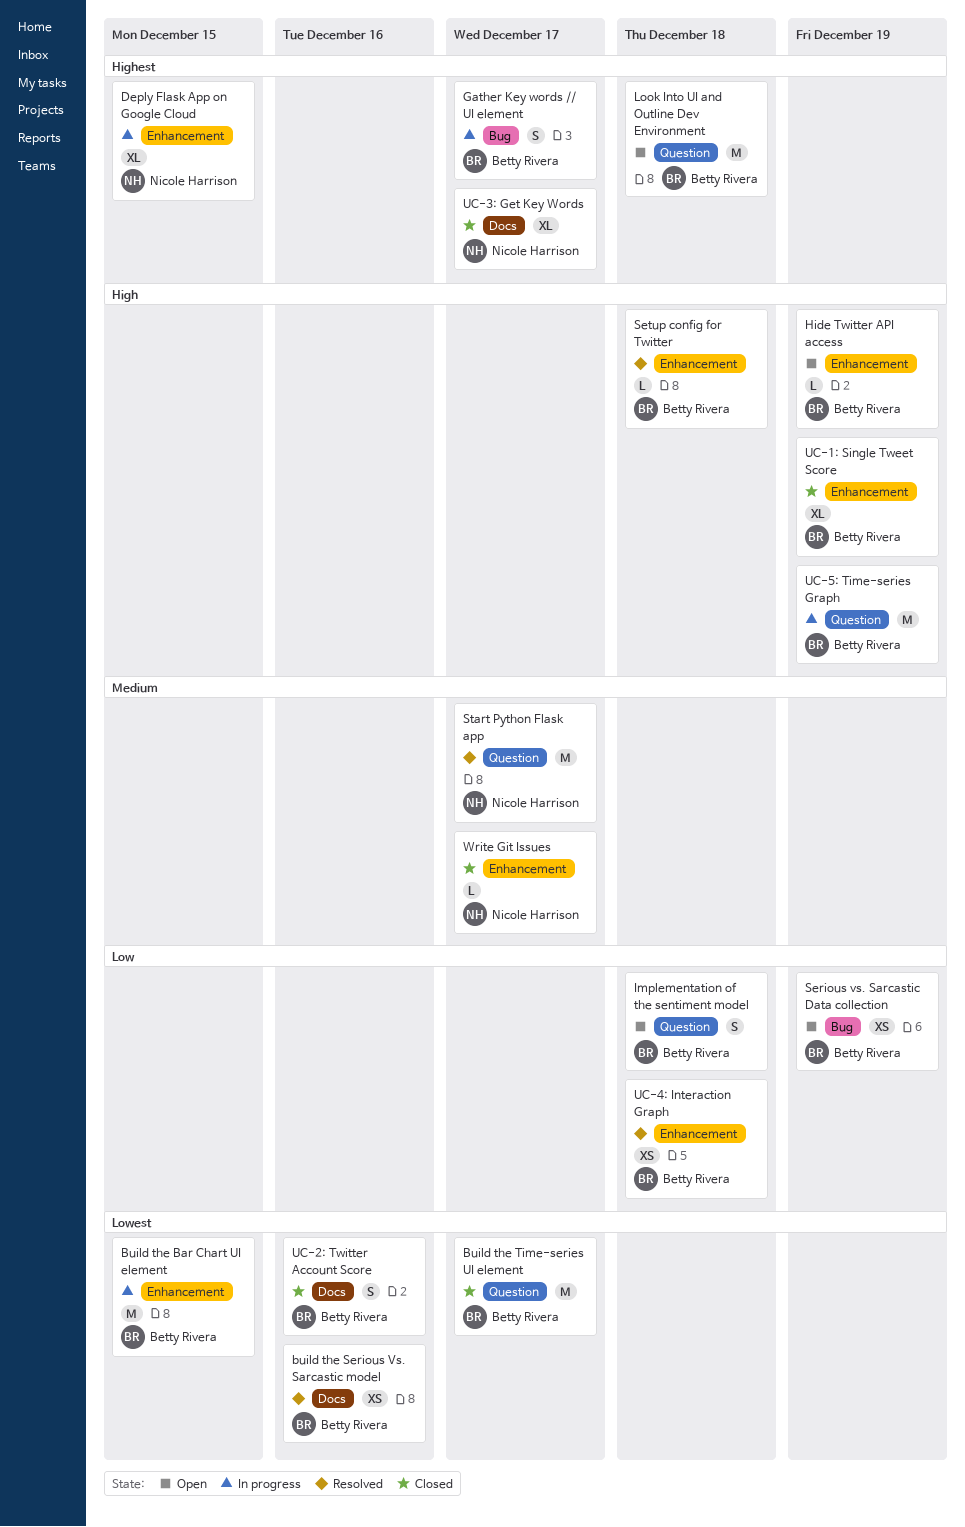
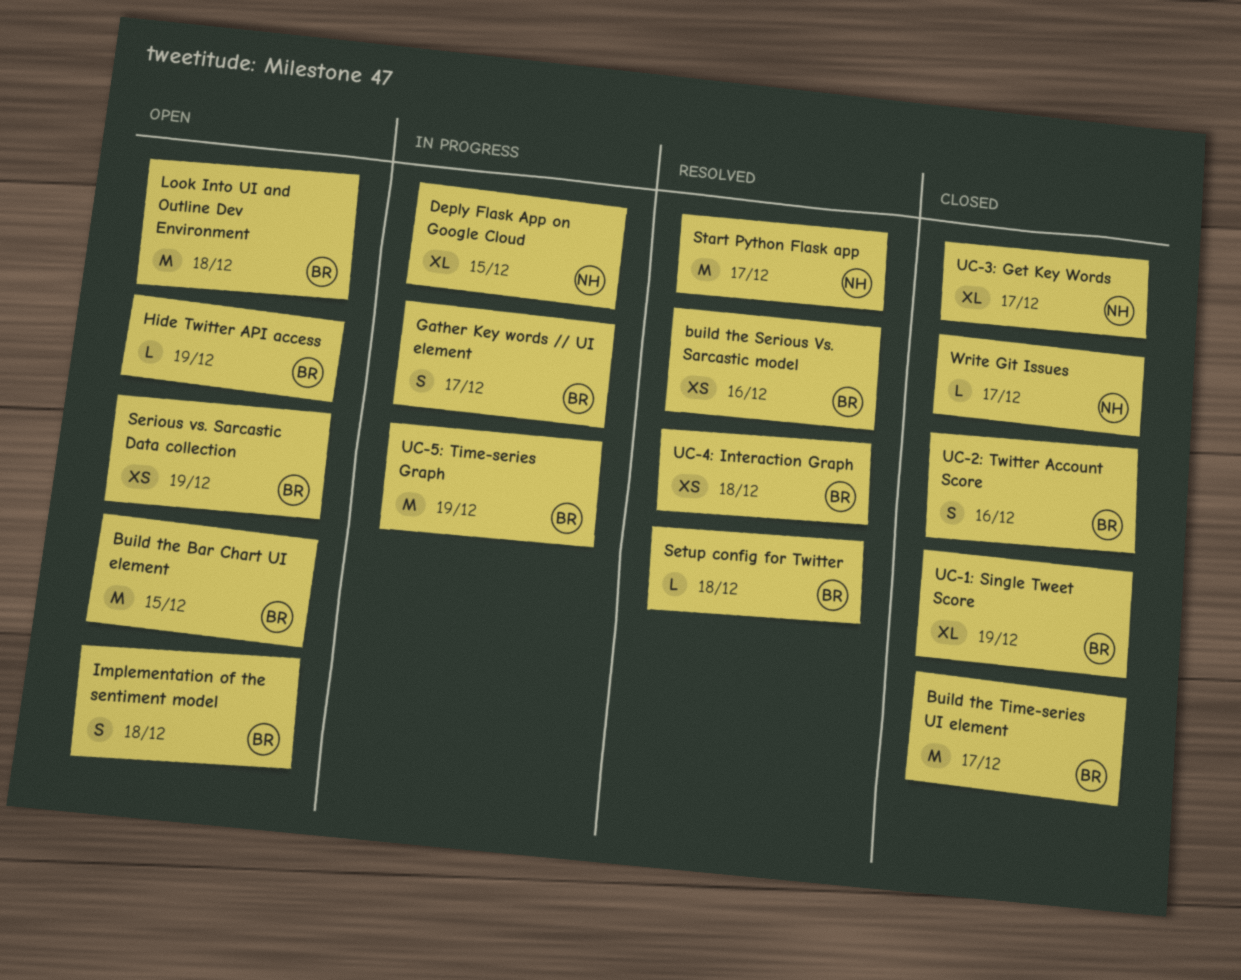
Build the Bar Chart UI element, status: In progress -> Open

